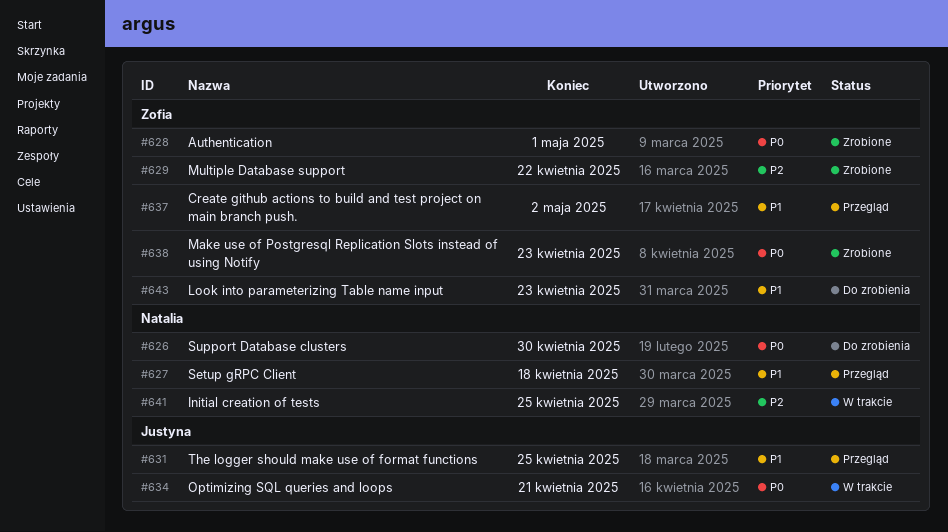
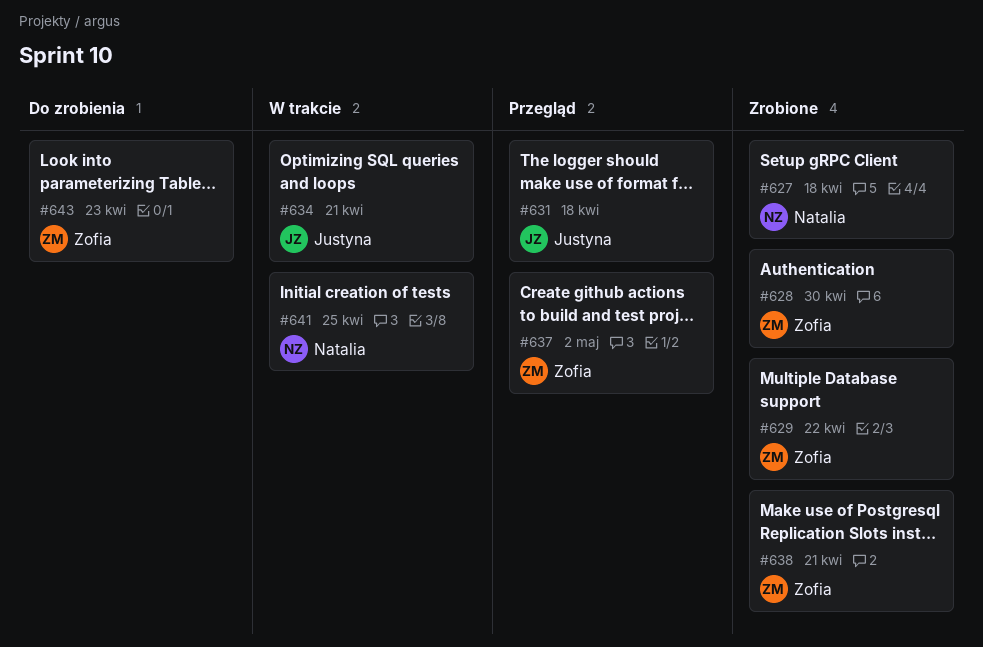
#626: present -> none
#627, status: Przegląd -> Zrobione
#628, due: May 1 -> Apr 30
#631, due: Apr 25 -> Apr 18
#638, due: Apr 23 -> Apr 21

